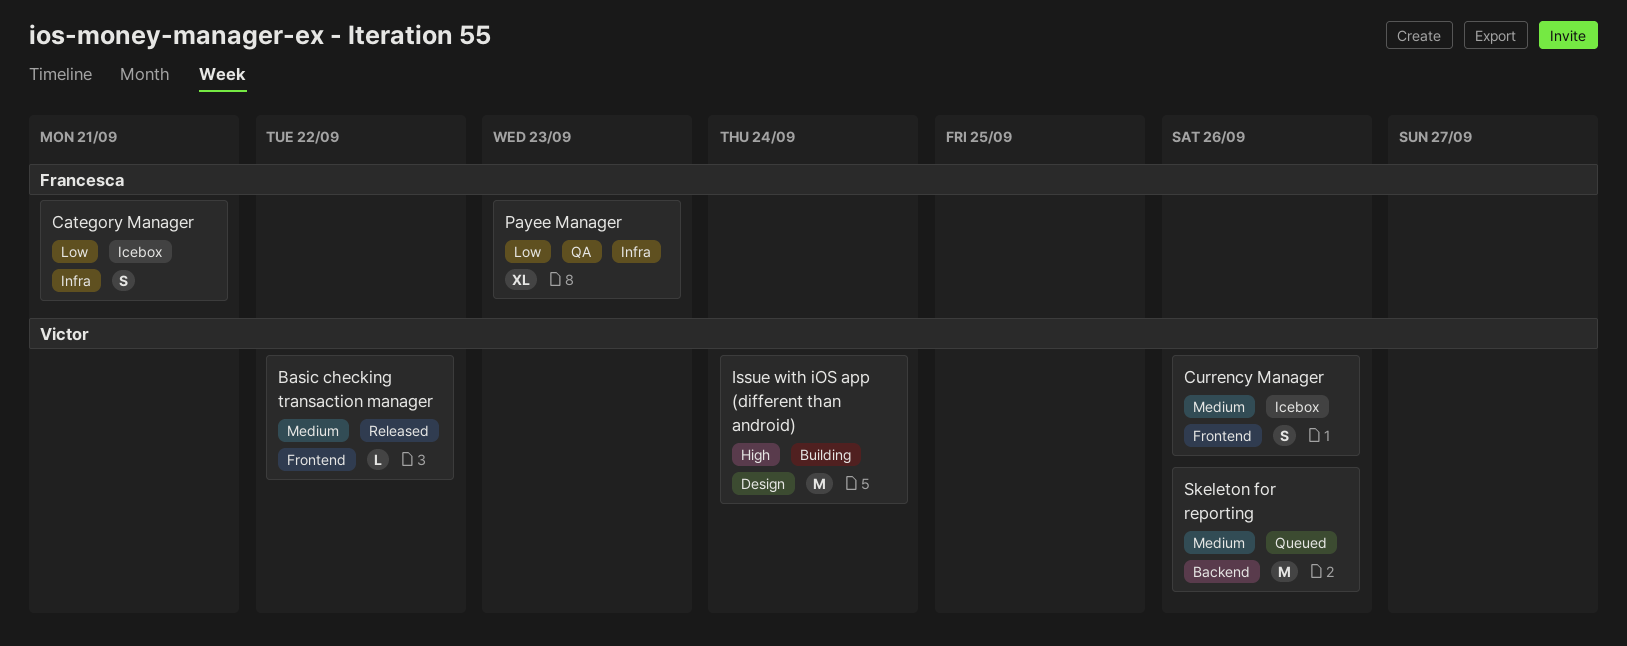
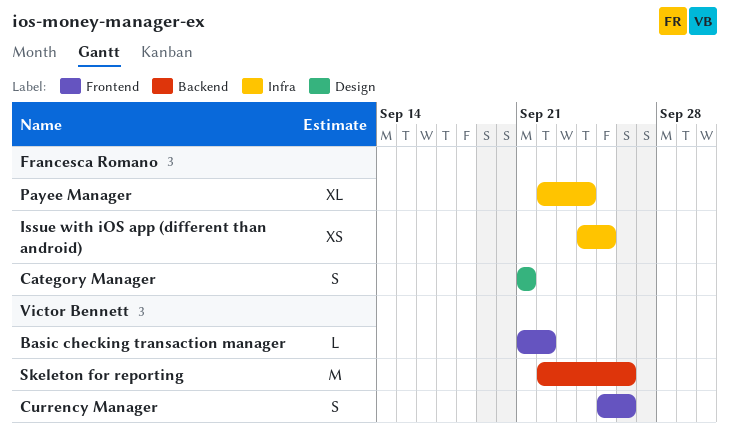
Category Manager, label: Infra -> Design
Issue with iOS app (different than android), owner: Victor Bennett -> Francesca Romano
Issue with iOS app (different than android), label: Design -> Infra
Issue with iOS app (different than android), estimate: M -> XS
Issue with iOS app (different than android), due: Sep 24 -> Sep 25
Payee Manager, due: Sep 23 -> Sep 24

